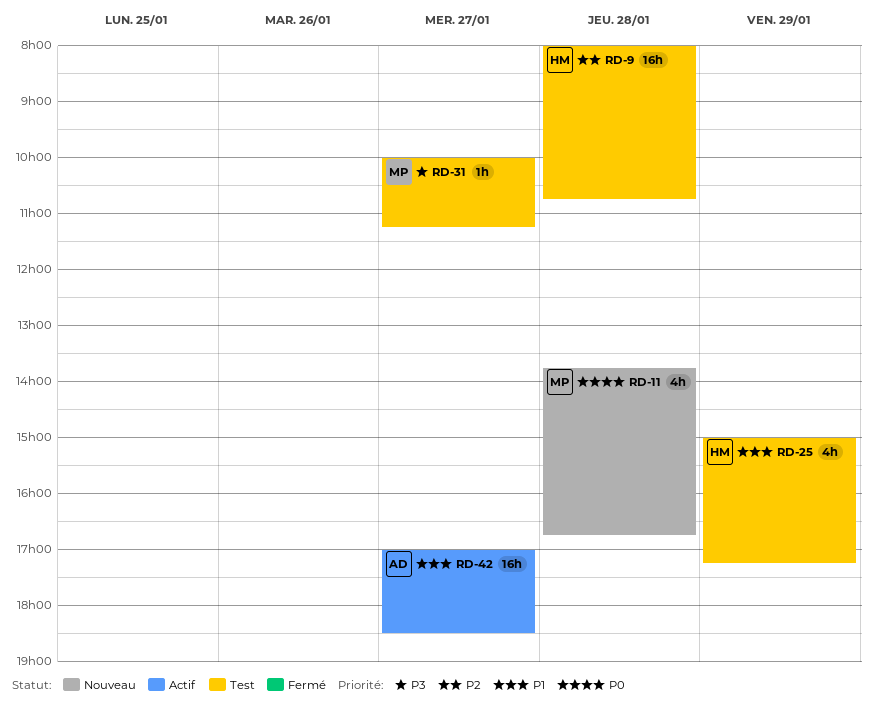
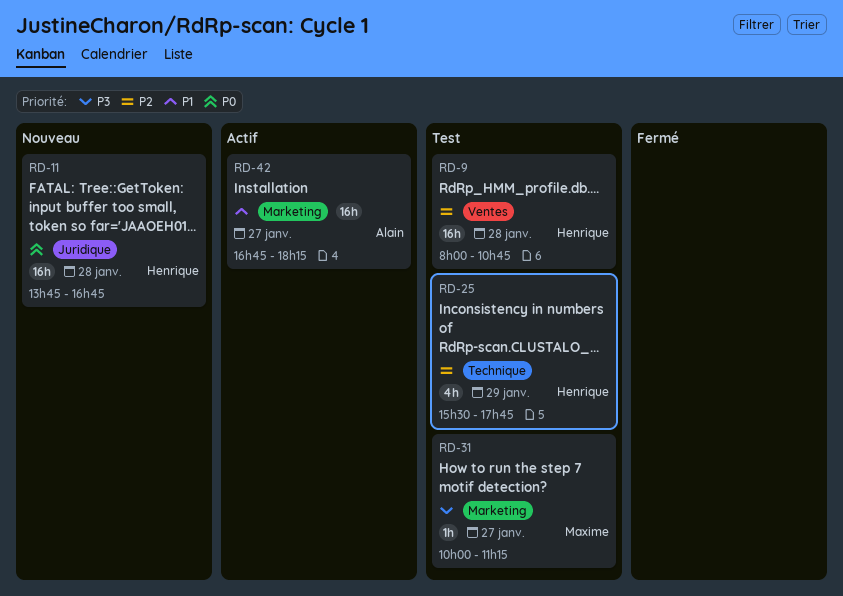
RD-11, owner: Maxime -> Henrique
RD-11, estimate: 4h -> 16h
RD-25, priority: P1 -> P2
RD-25, begins: 15:00 -> 15:30
RD-25, ends: 17:15 -> 17:45
RD-42, begins: 17:00 -> 16:45
RD-42, ends: 18:30 -> 18:15

